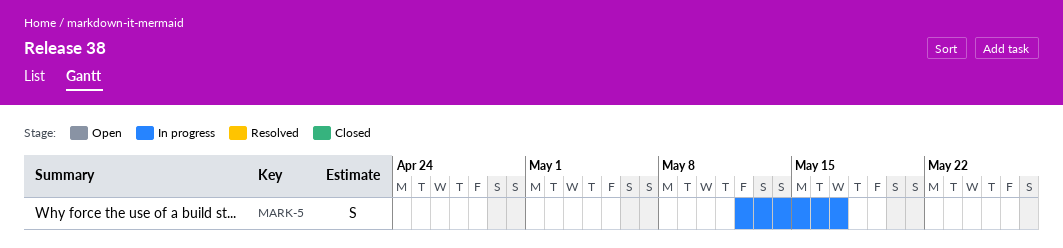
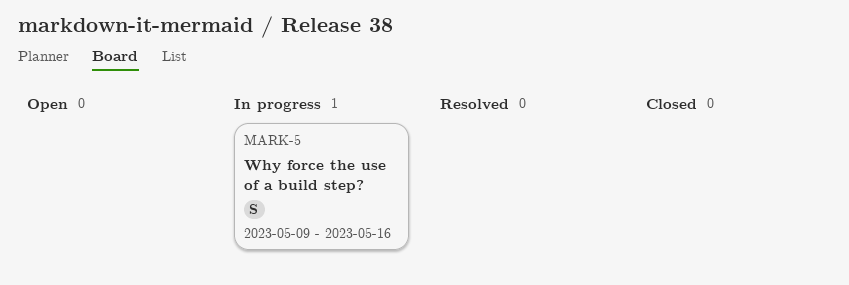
MARK-5, start: May 12 -> May 9
MARK-5, due: May 17 -> May 16

